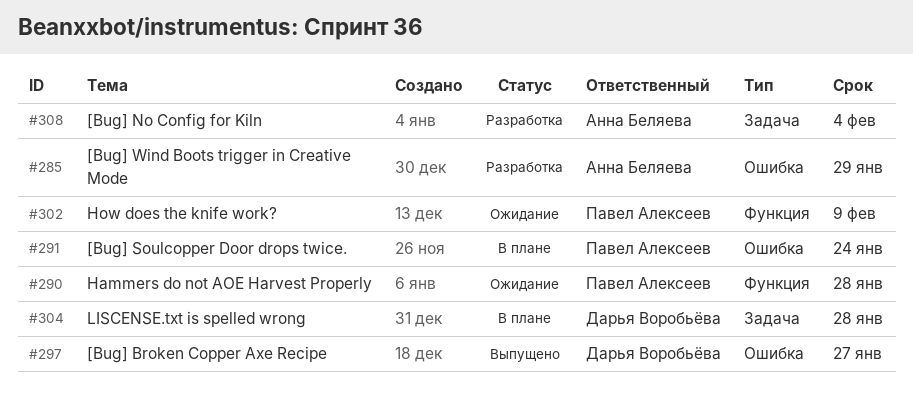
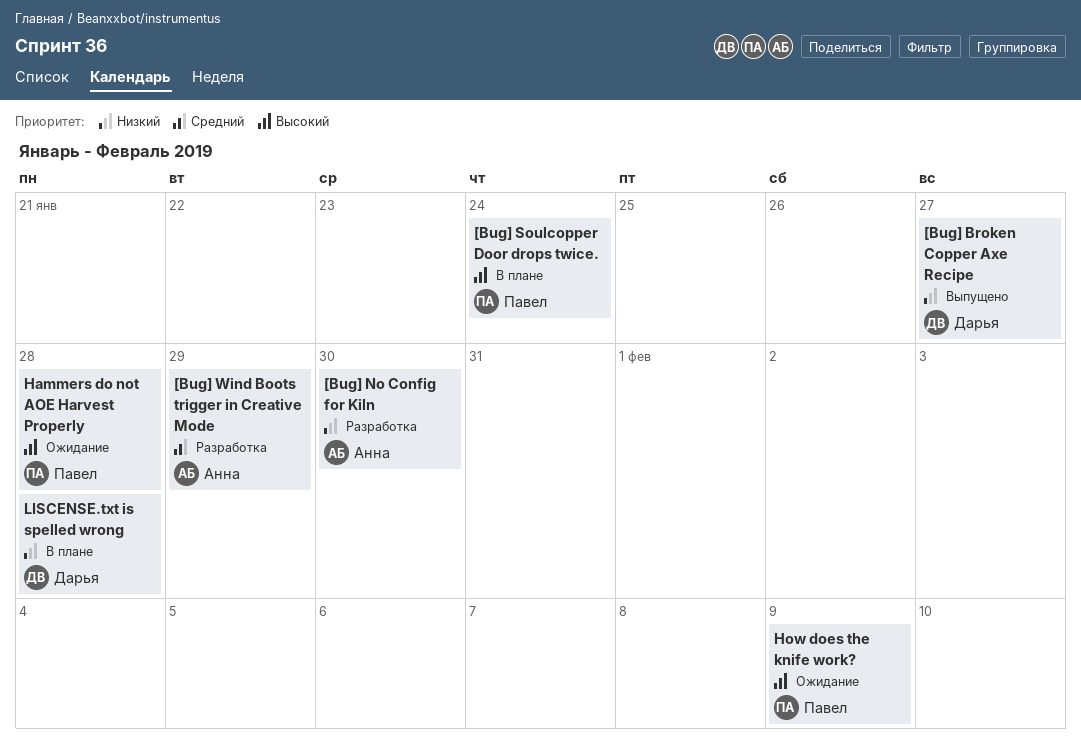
[Bug] No Config for Kiln, due: Feb 4 -> Jan 30

